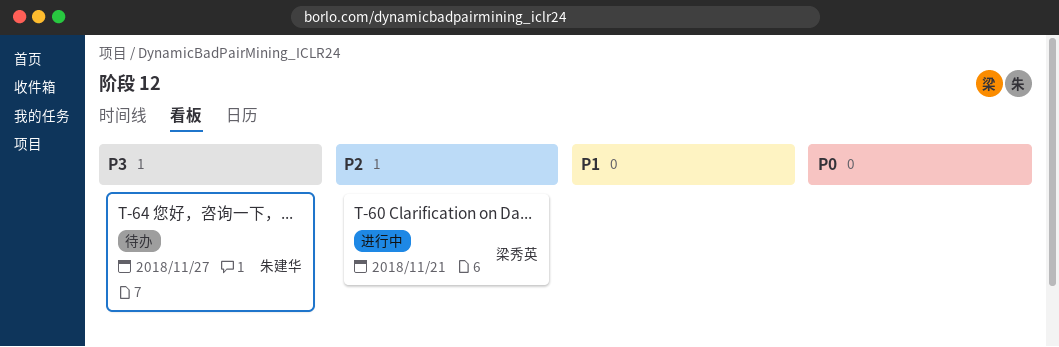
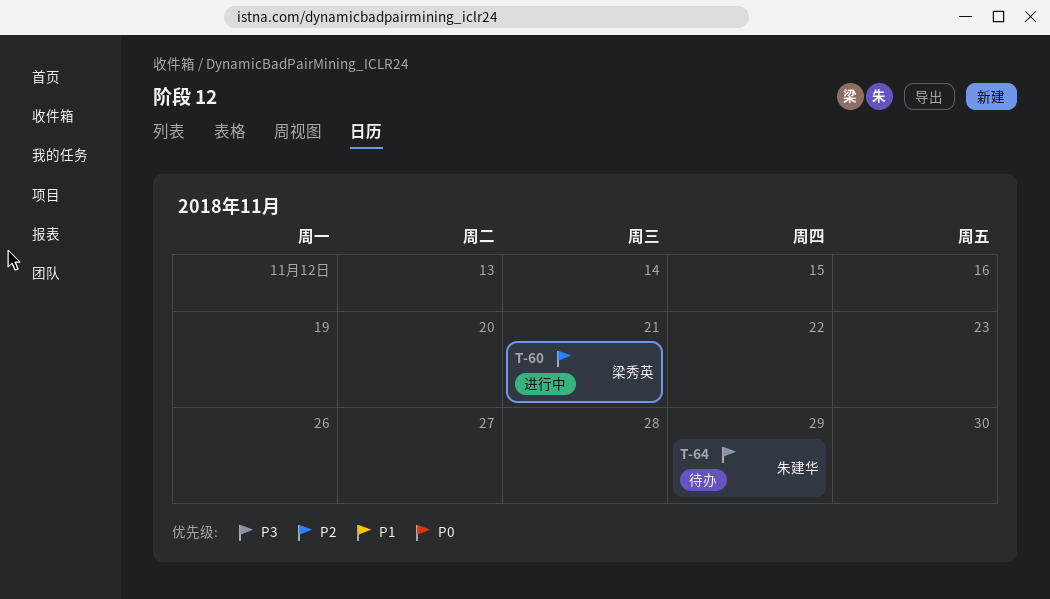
T-64, due: Nov 27 -> Nov 29

